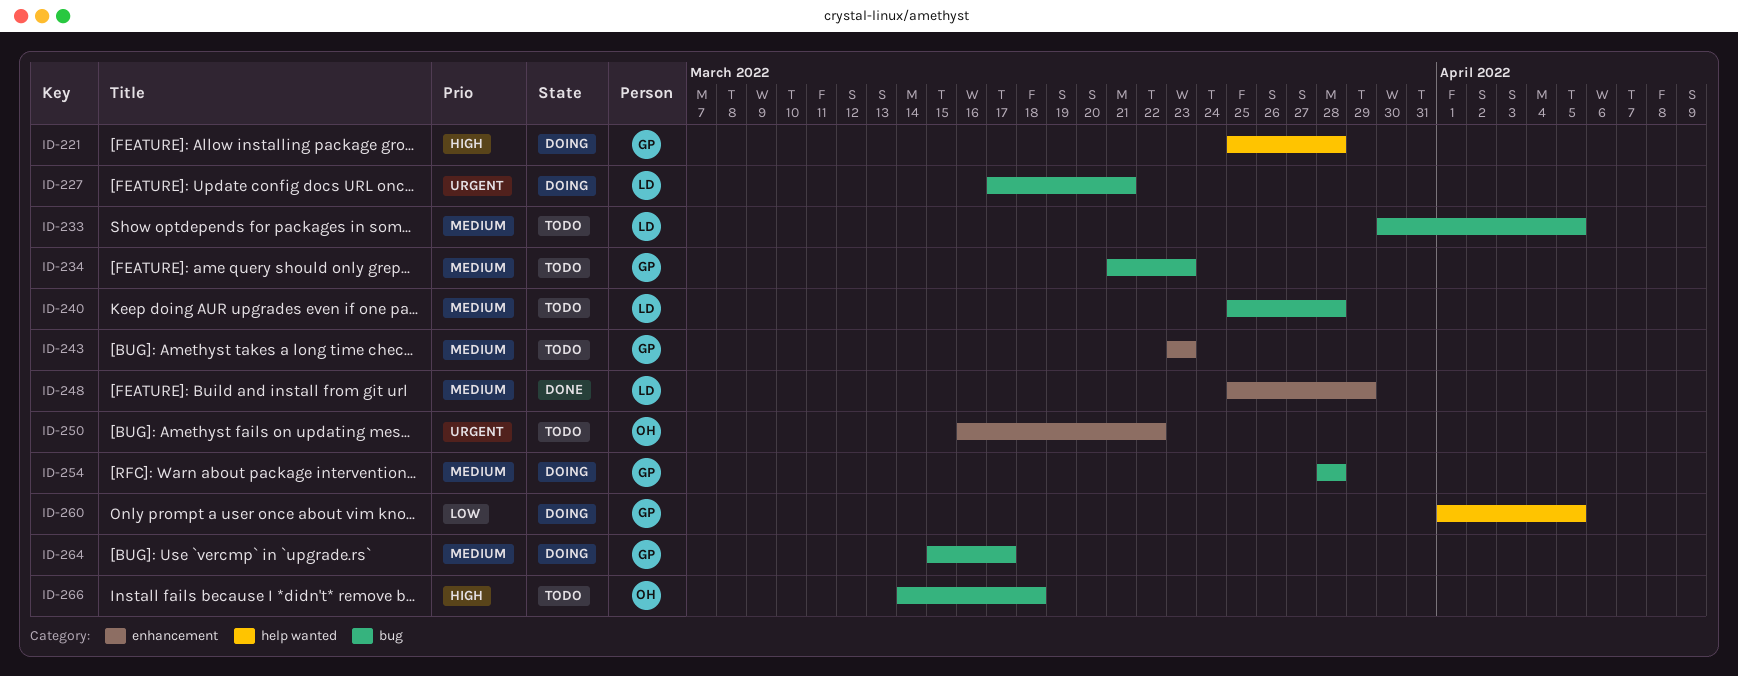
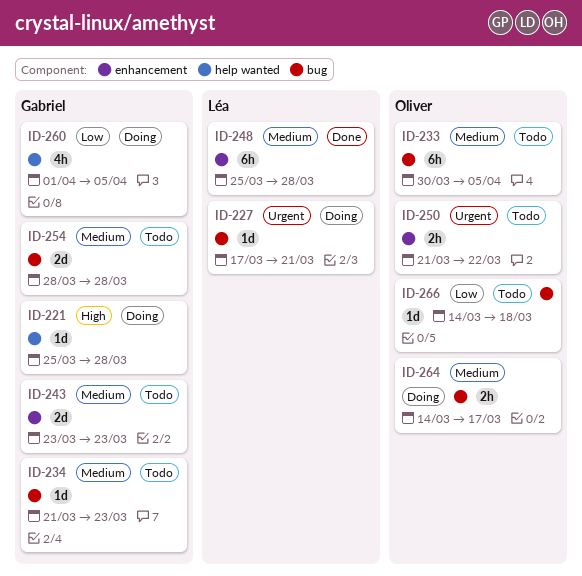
ID-233, owner: Léa -> Oliver
ID-240: present -> none
ID-248, due: Mar 29 -> Mar 28
ID-250, start: Mar 16 -> Mar 21
ID-254, status: Doing -> Todo
ID-264, owner: Gabriel -> Oliver
ID-264, start: Mar 15 -> Mar 14
ID-266, priority: High -> Low

